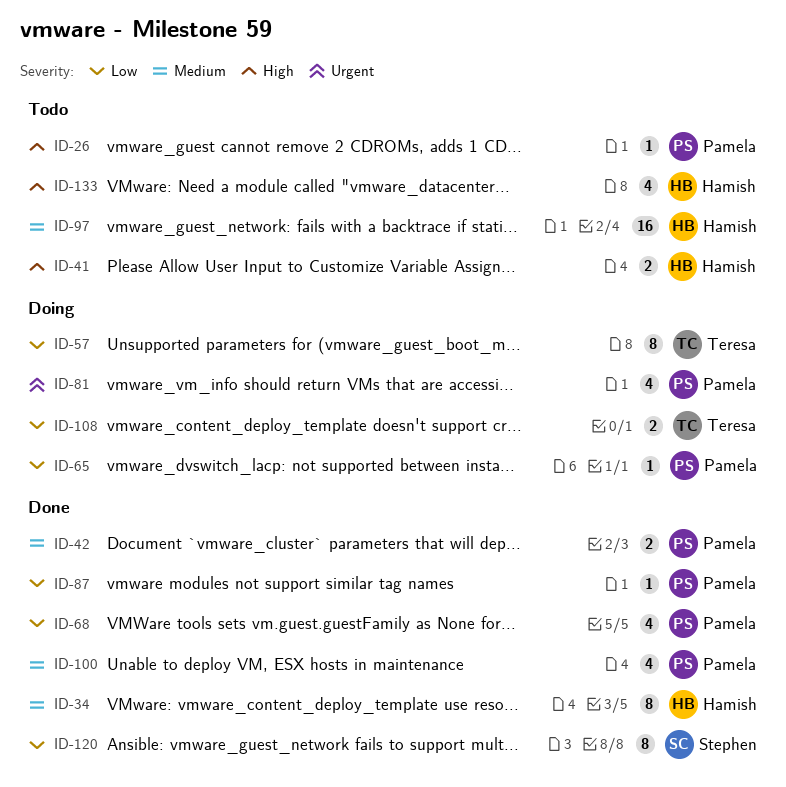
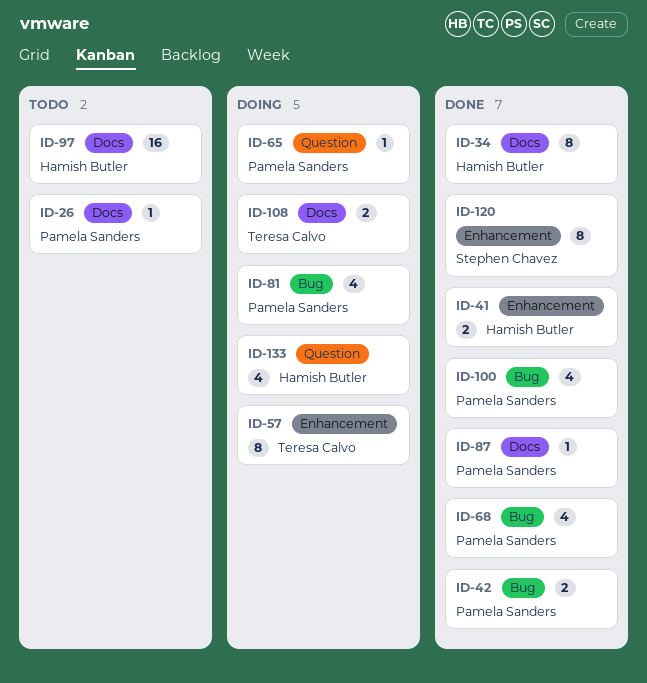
ID-41, status: Todo -> Done
ID-133, status: Todo -> Doing

